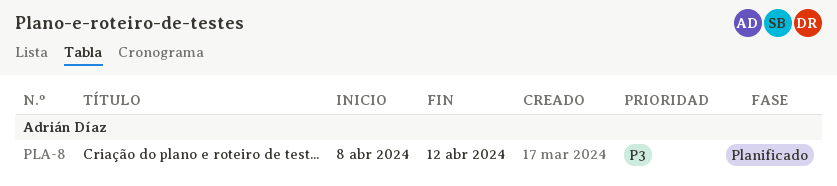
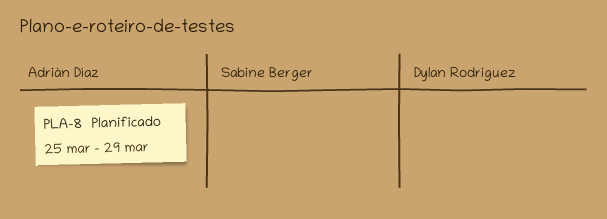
PLA-8, start: Apr 8 -> Mar 25
PLA-8, due: Apr 12 -> Mar 29

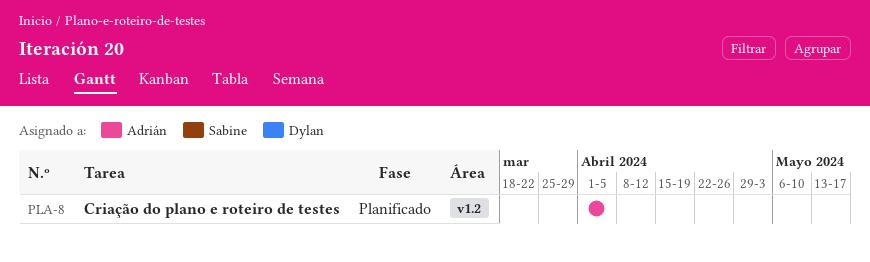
PLA-8, start: Mar 25 -> Apr 1
PLA-8, due: Mar 29 -> Apr 5

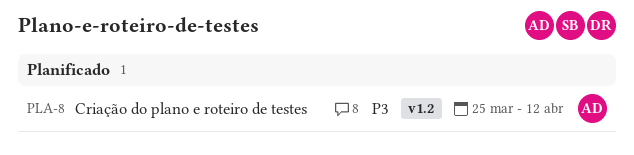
PLA-8, start: Apr 1 -> Mar 25
PLA-8, due: Apr 5 -> Apr 12

